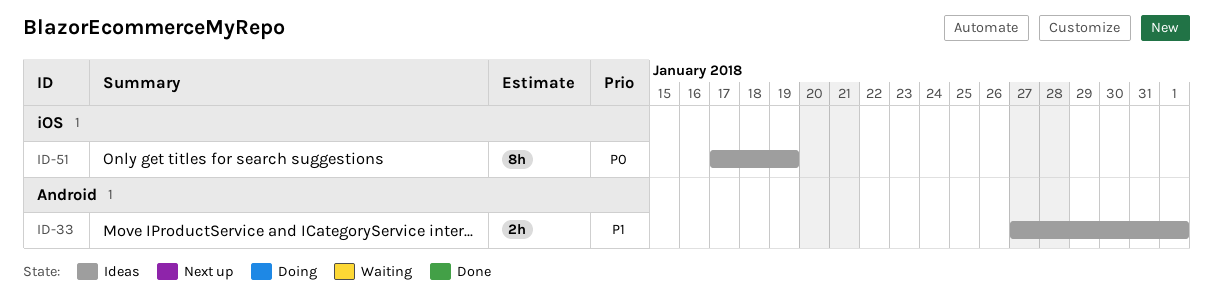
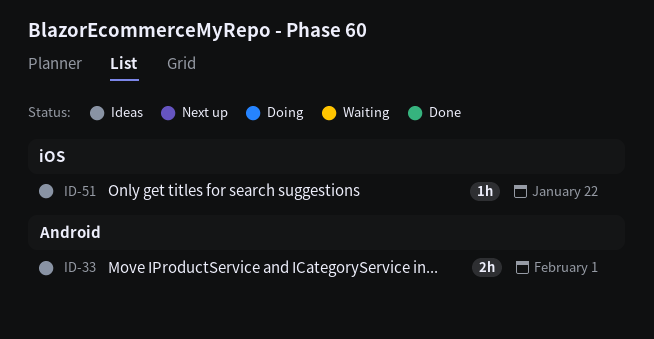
ID-51, estimate: 8h -> 1h
ID-51, due: Jan 19 -> Jan 22

